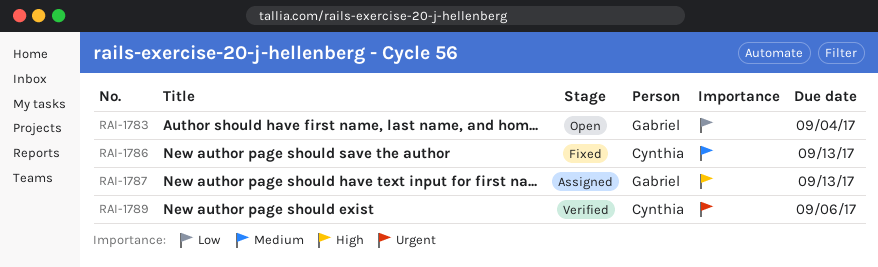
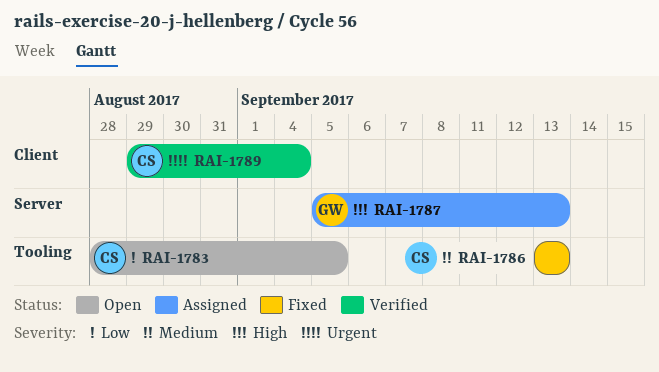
RAI-1783, owner: Gabriel -> Cynthia
RAI-1783, due: Sep 4 -> Sep 5
RAI-1789, due: Sep 6 -> Sep 4

